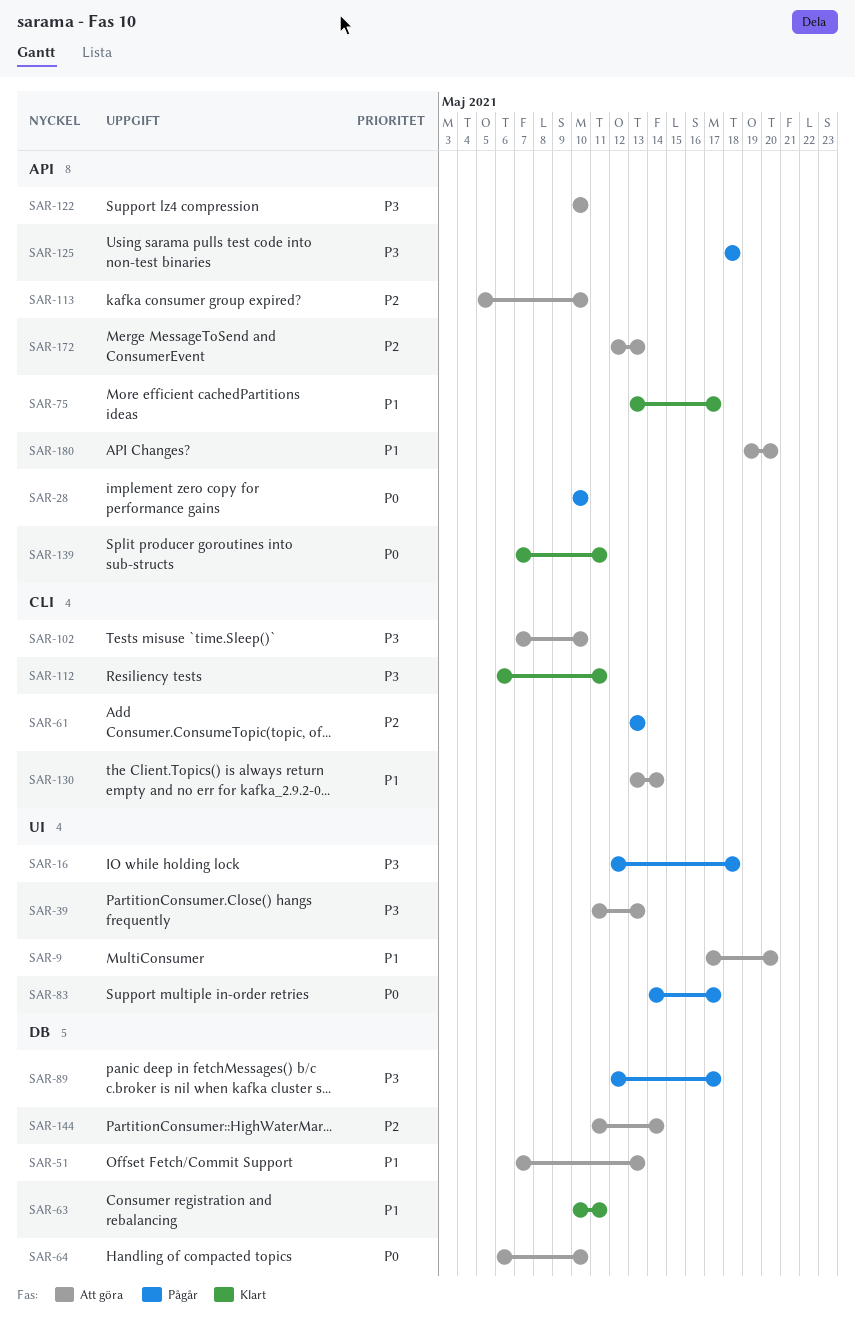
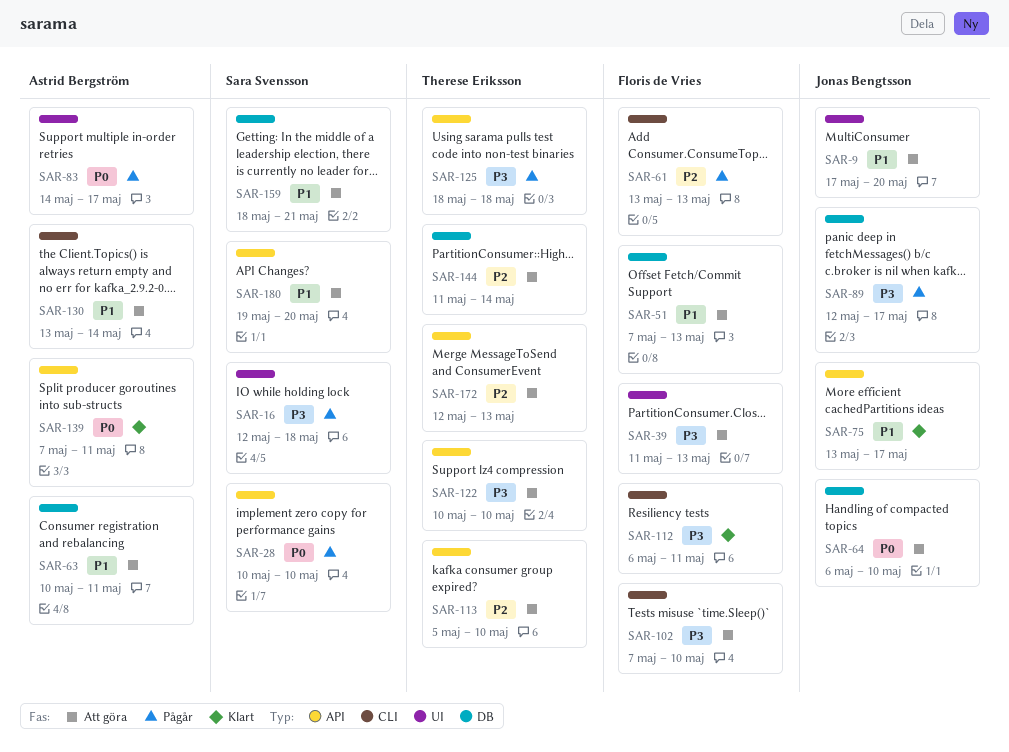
SAR-63, status: Klart -> Att göra
SAR-159: none -> present

